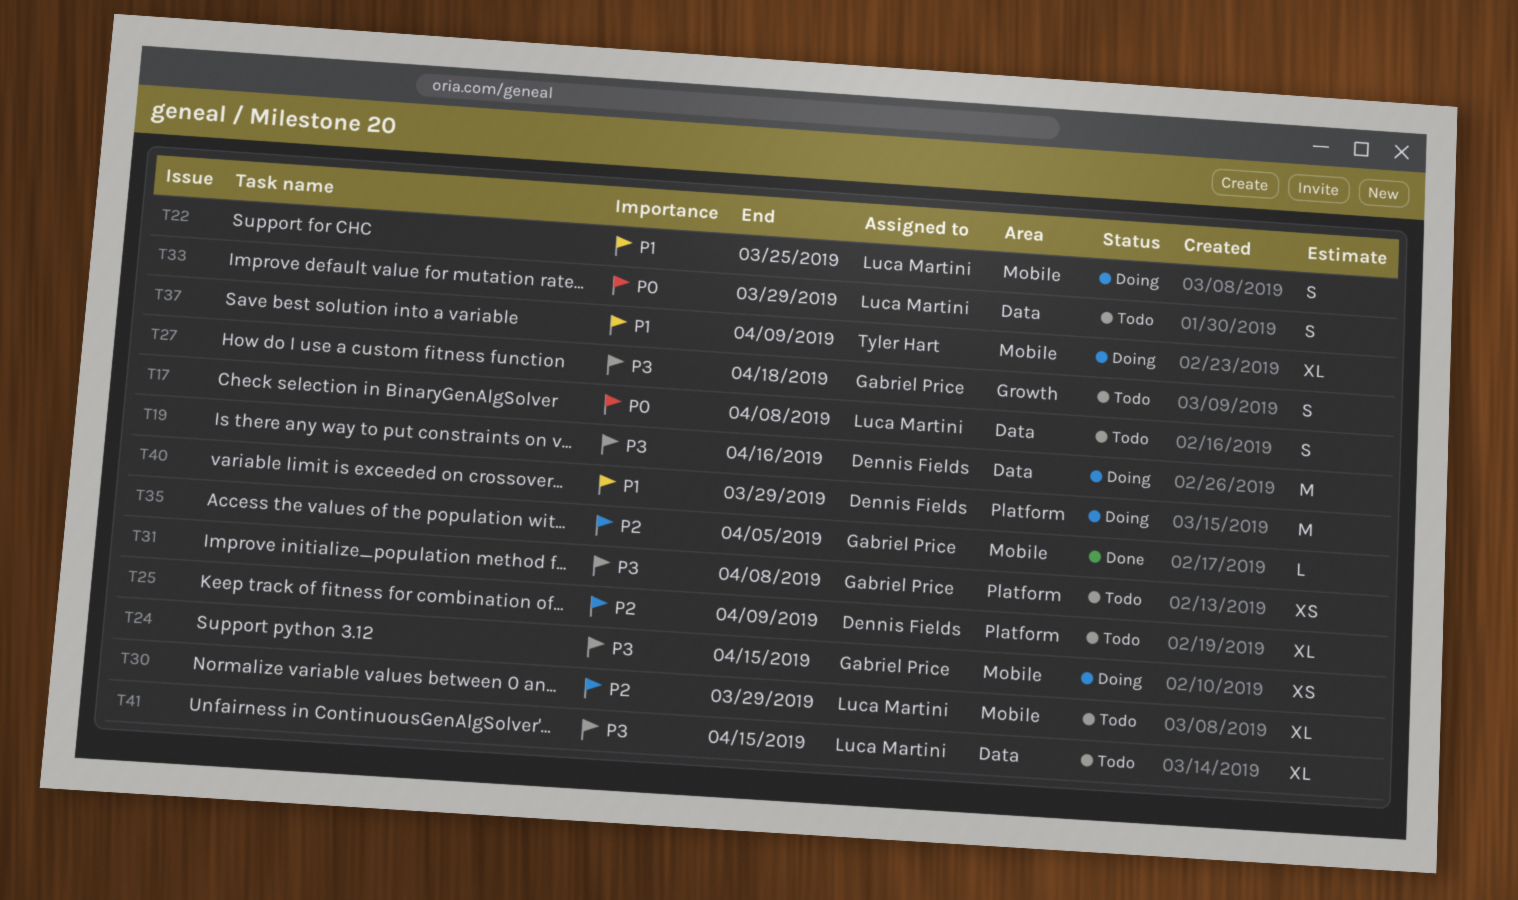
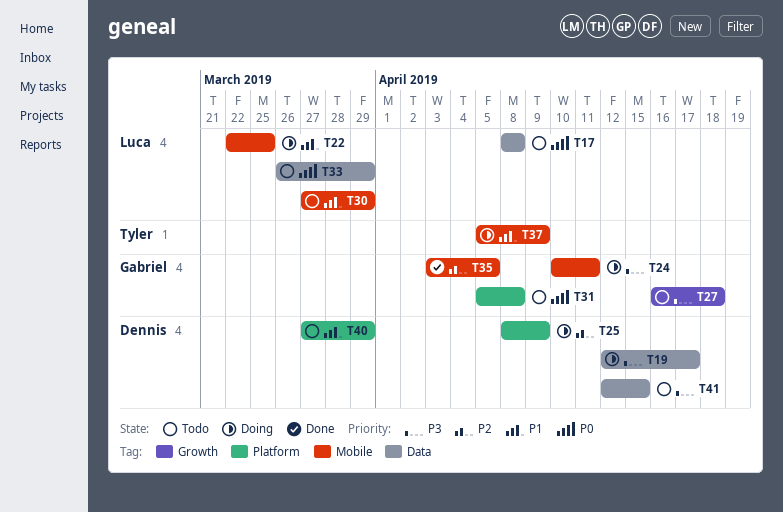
T19, due: Apr 16 -> Apr 17
T24, due: Apr 15 -> Apr 11
T25, status: Todo -> Doing
T30, priority: P2 -> P1
T31, priority: P3 -> P0
T40, status: Doing -> Todo
T41, owner: Luca Martini -> Dennis Fields

